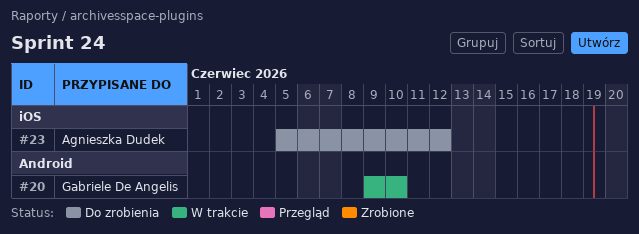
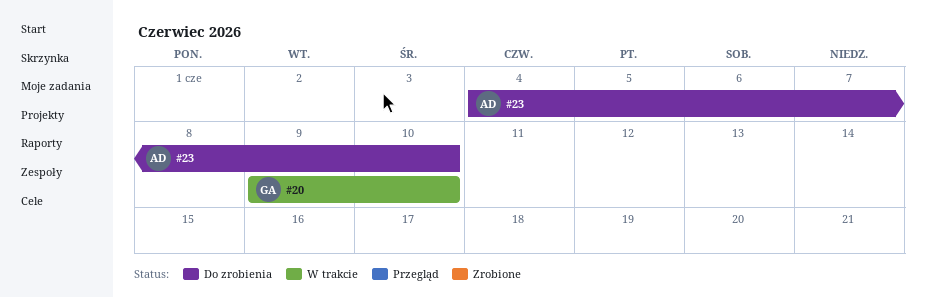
#23, start: Jun 5 -> Jun 4
#23, due: Jun 12 -> Jun 10

